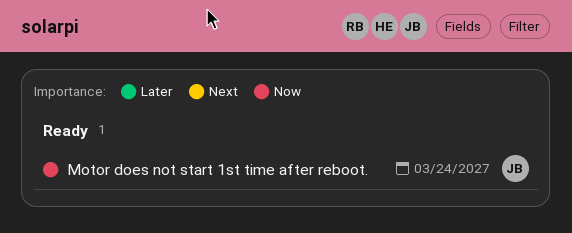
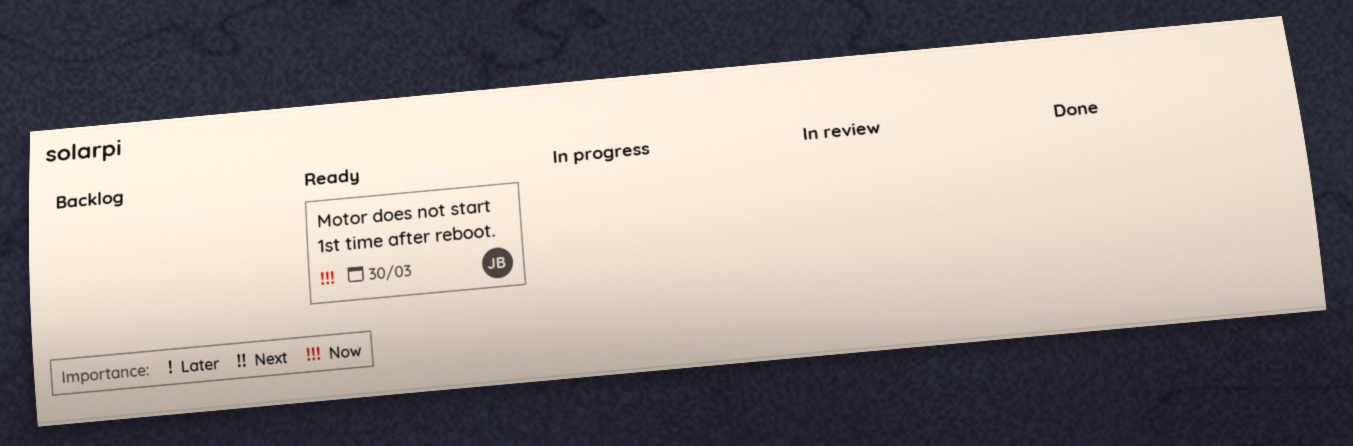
Motor does not start 1st time after reboot., due: Mar 24 -> Mar 30

